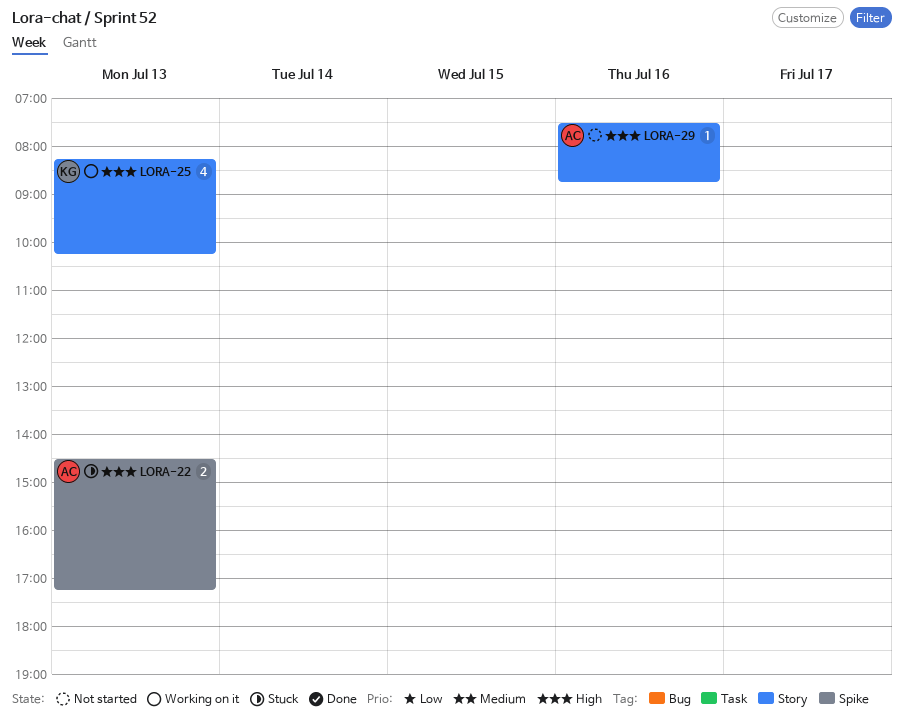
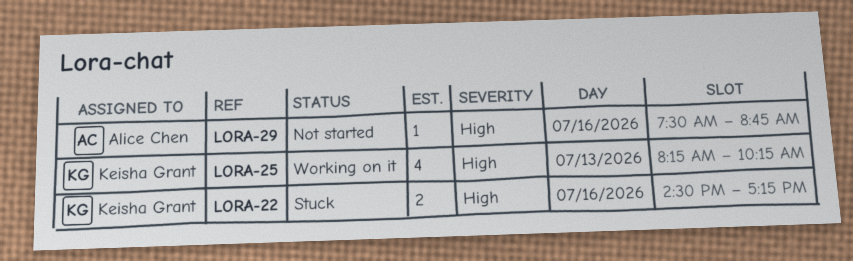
LORA-22, owner: Alice Chen -> Keisha Grant
LORA-22, day: Jul 13 -> Jul 16

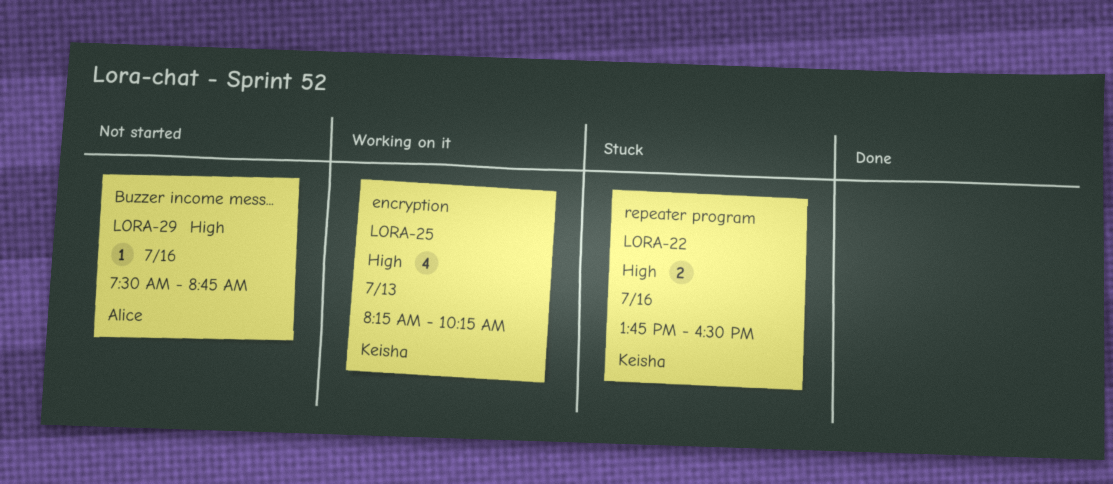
LORA-22, begins: 14:30 -> 13:45
LORA-22, ends: 17:15 -> 16:30

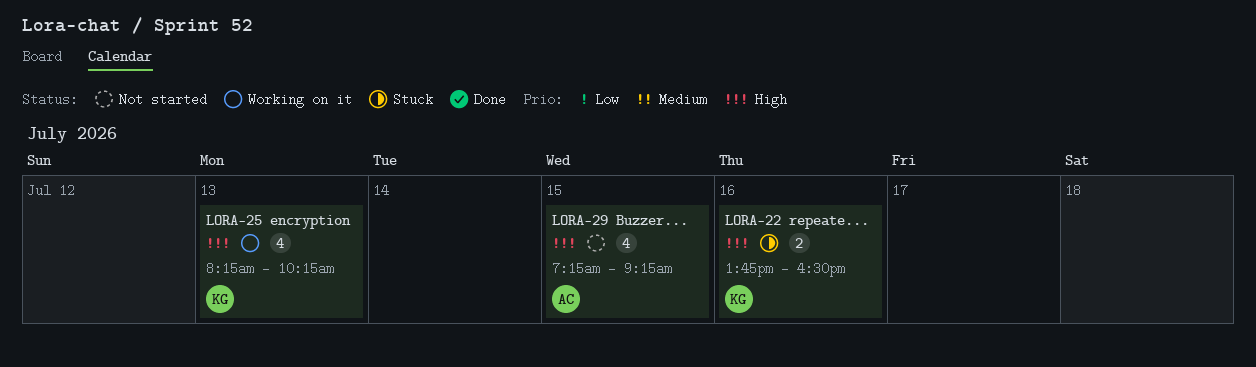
LORA-29, estimate: 1 -> 4
LORA-29, day: Jul 16 -> Jul 15
LORA-29, begins: 07:30 -> 07:15
LORA-29, ends: 08:45 -> 09:15

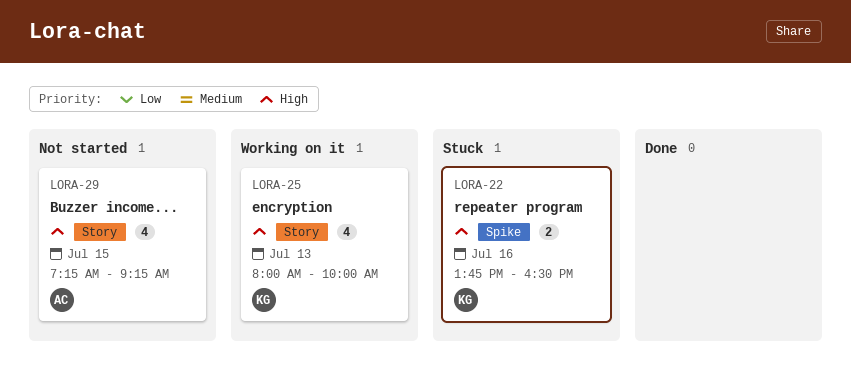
LORA-25, begins: 08:15 -> 08:00
LORA-25, ends: 10:15 -> 10:00

